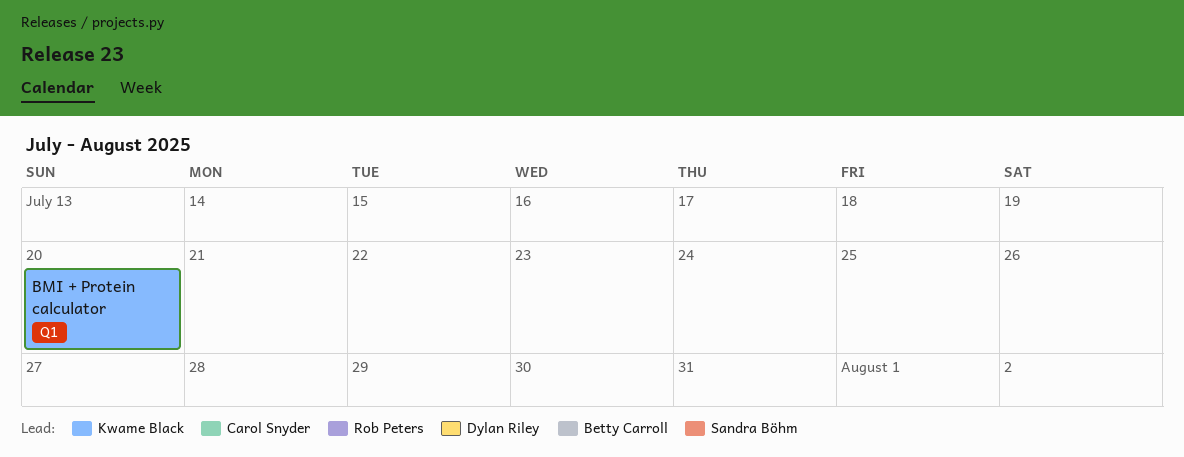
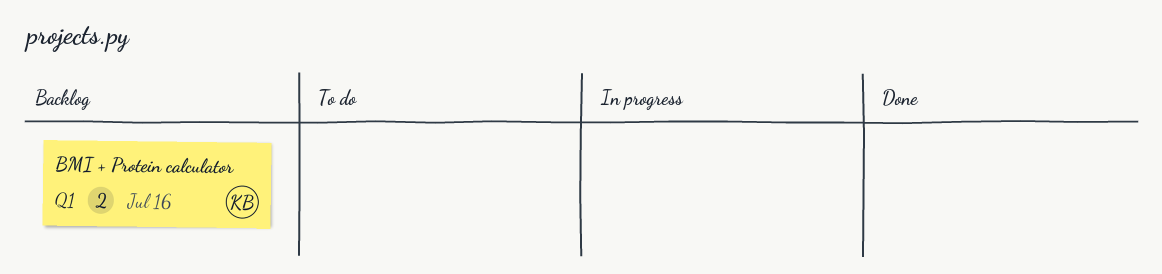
BMI + Protein calculator, due: Jul 20 -> Jul 16

